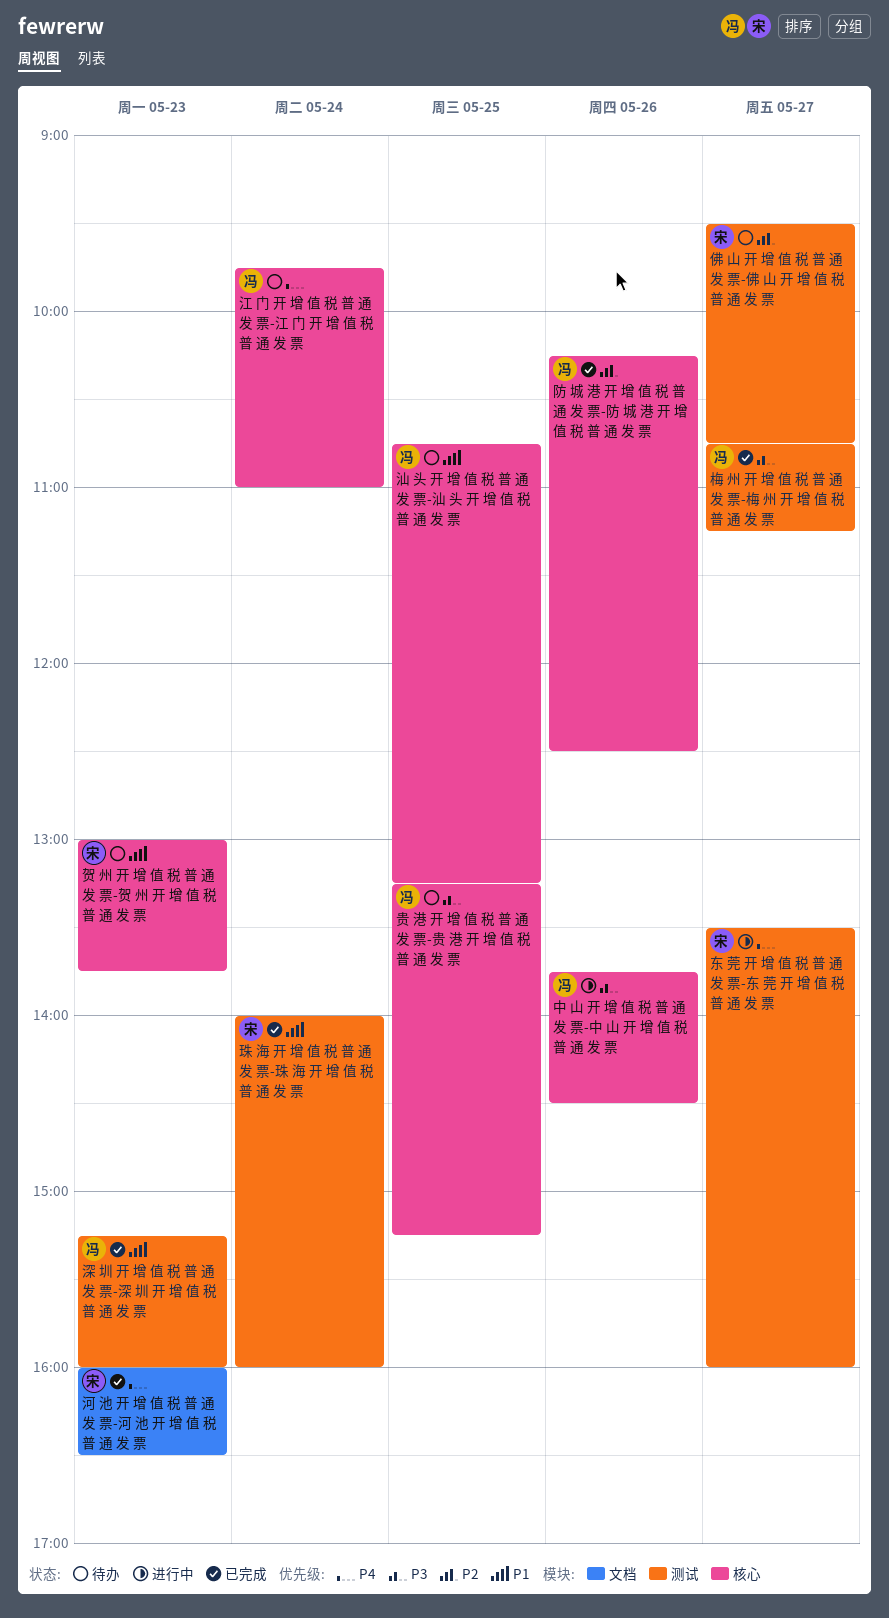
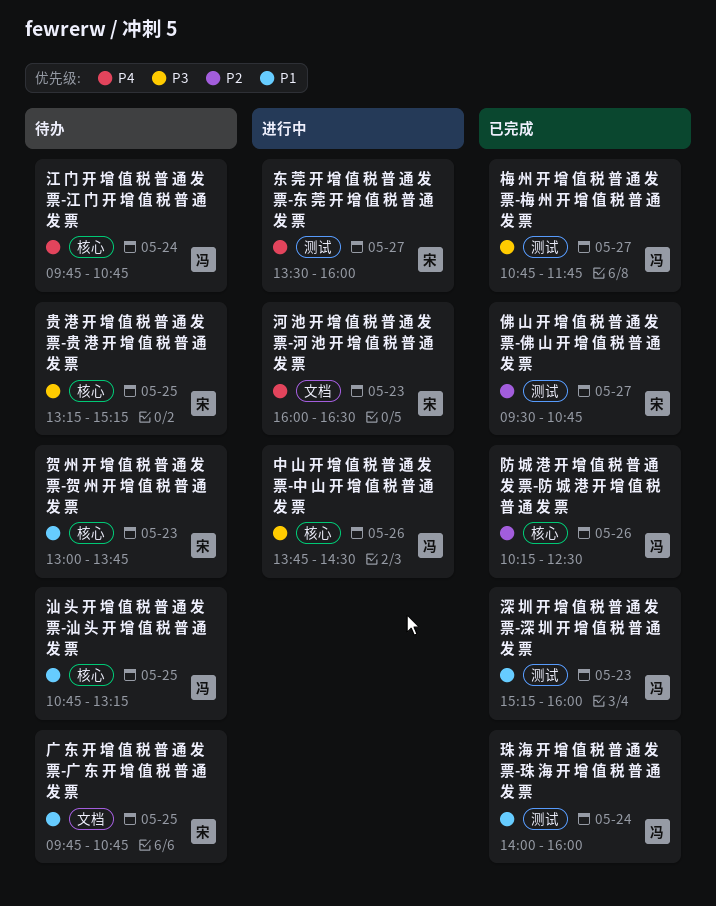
佛 山 开 增 值 税 普 通 发 票-佛 山 开 增 值 税 普 通 发 票, status: 待办 -> 已完成
广 东 开 增 值 税 普 通 发 票-广 东 开 增 值 税 普 通 发 票: none -> present
梅 州 开 增 值 税 普 通 发 票-梅 州 开 增 值 税 普 通 发 票, ends: 11:15 -> 11:45
江 门 开 增 值 税 普 通 发 票-江 门 开 增 值 税 普 通 发 票, ends: 11:00 -> 10:45
河 池 开 增 值 税 普 通 发 票-河 池 开 增 值 税 普 通 发 票, status: 已完成 -> 进行中
珠 海 开 增 值 税 普 通 发 票-珠 海 开 增 值 税 普 通 发 票, owner: 宋 -> 冯
贵 港 开 增 值 税 普 通 发 票-贵 港 开 增 值 税 普 通 发 票, owner: 冯 -> 宋

